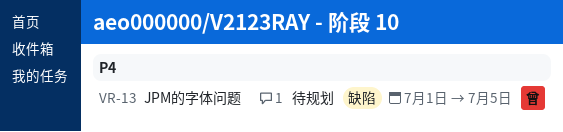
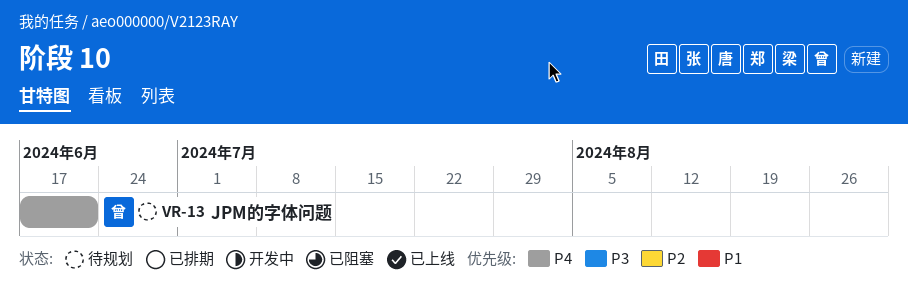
VR-13, start: Jul 1 -> Jun 17
VR-13, due: Jul 5 -> Jun 21

